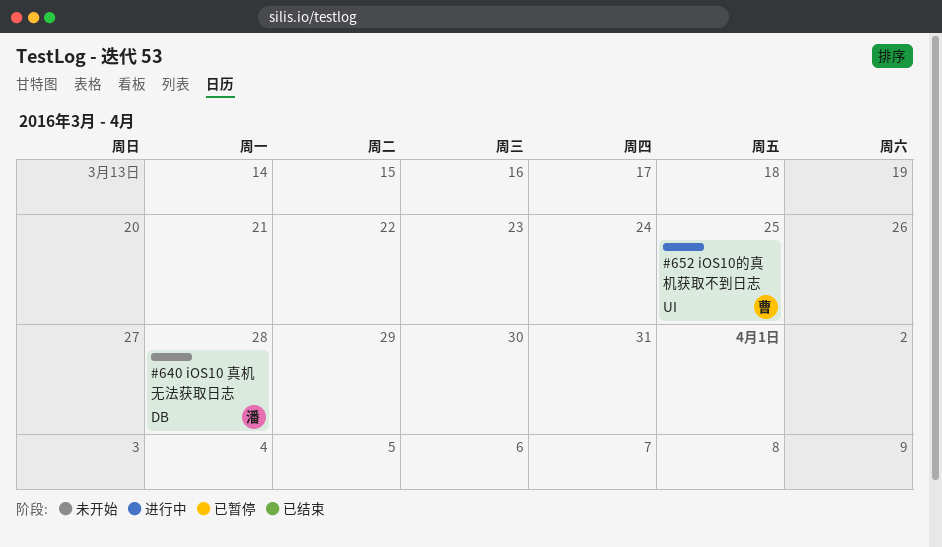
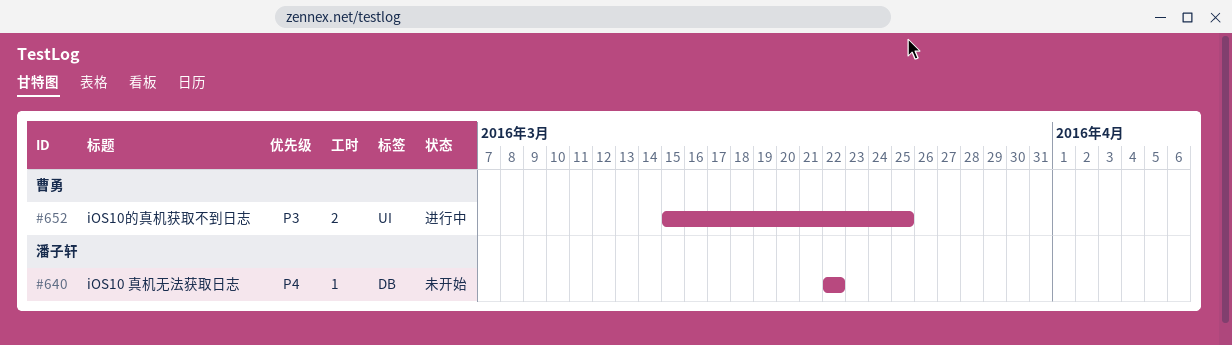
#640, due: Mar 28 -> Mar 22

